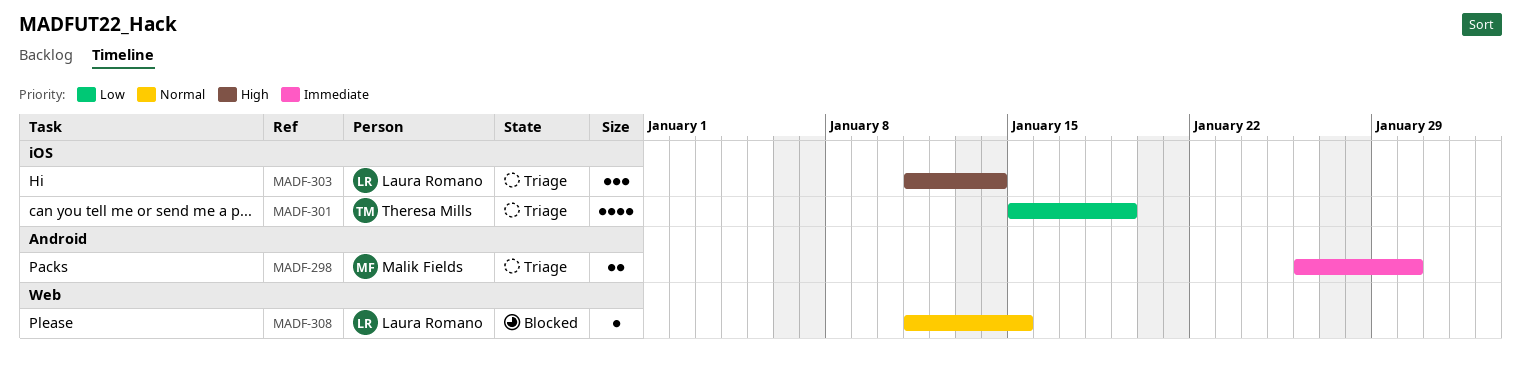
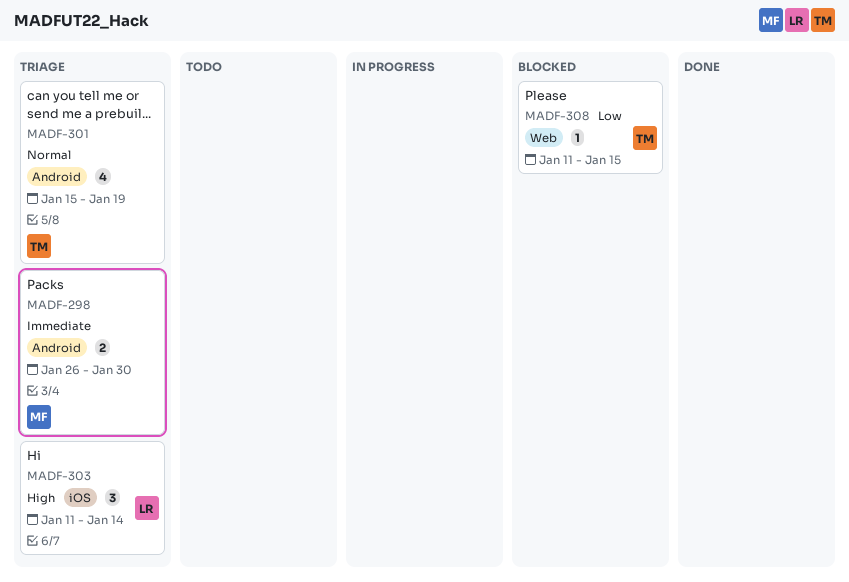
MADF-301, priority: Low -> Normal
MADF-301, label: iOS -> Android
MADF-308, owner: Laura Romano -> Theresa Mills
MADF-308, priority: Normal -> Low

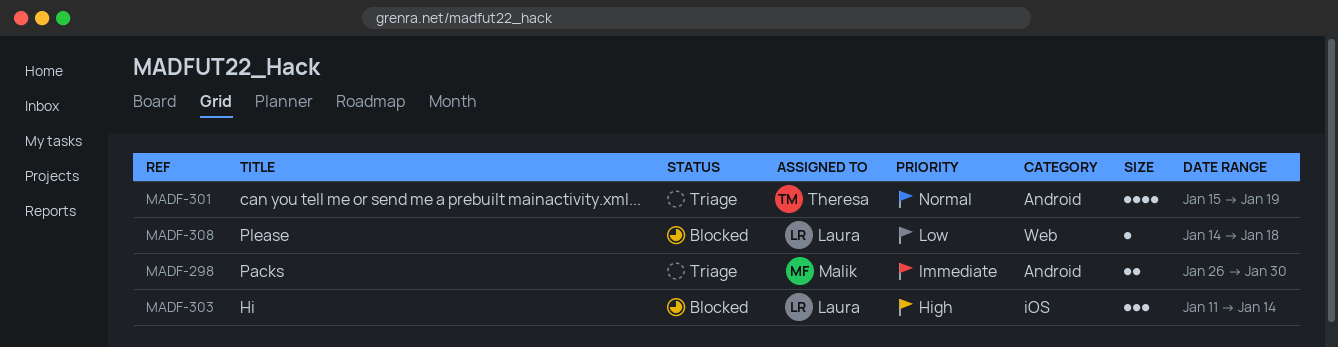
MADF-303, status: Triage -> Blocked
MADF-308, owner: Theresa -> Laura
MADF-308, start: Jan 11 -> Jan 14
MADF-308, due: Jan 15 -> Jan 18

